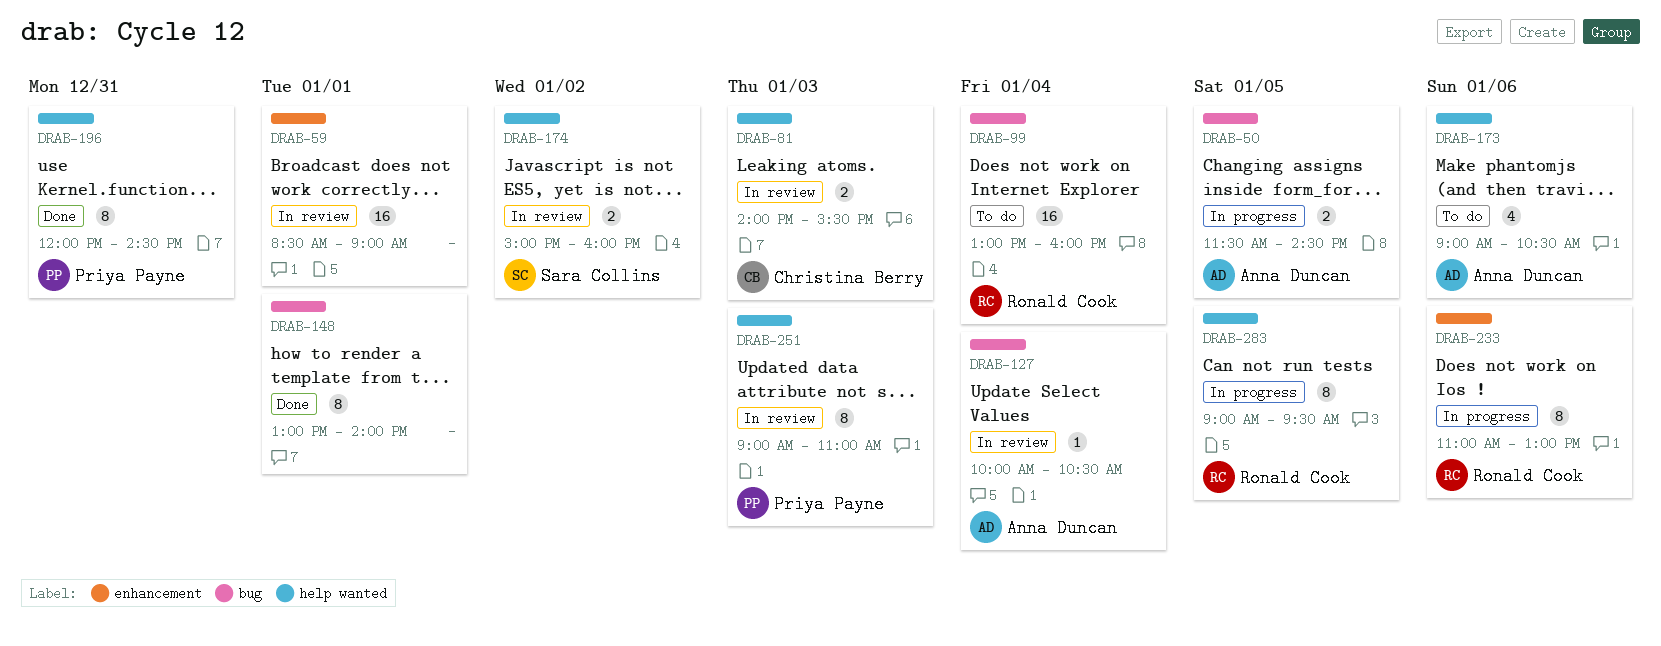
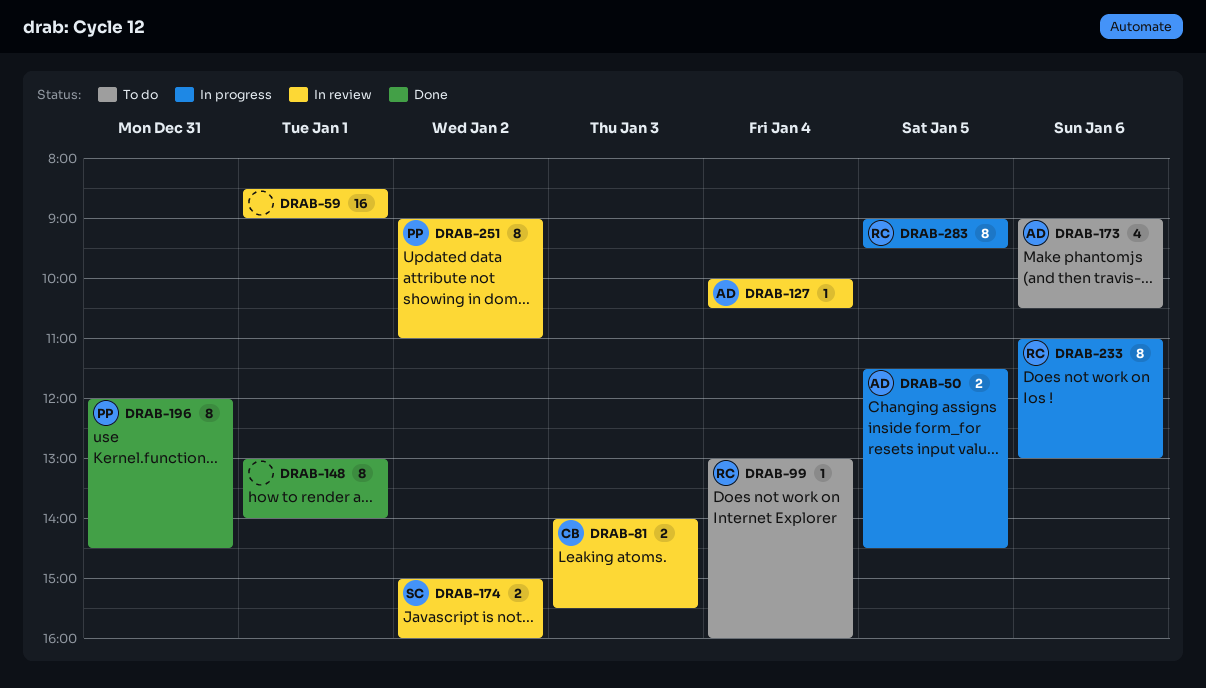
DRAB-99, estimate: 16 -> 1
DRAB-251, day: Jan 3 -> Jan 2

